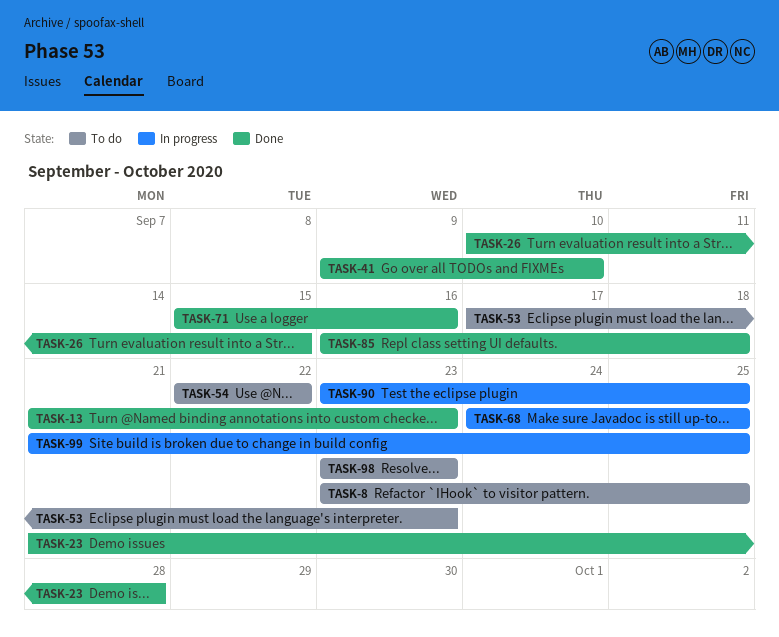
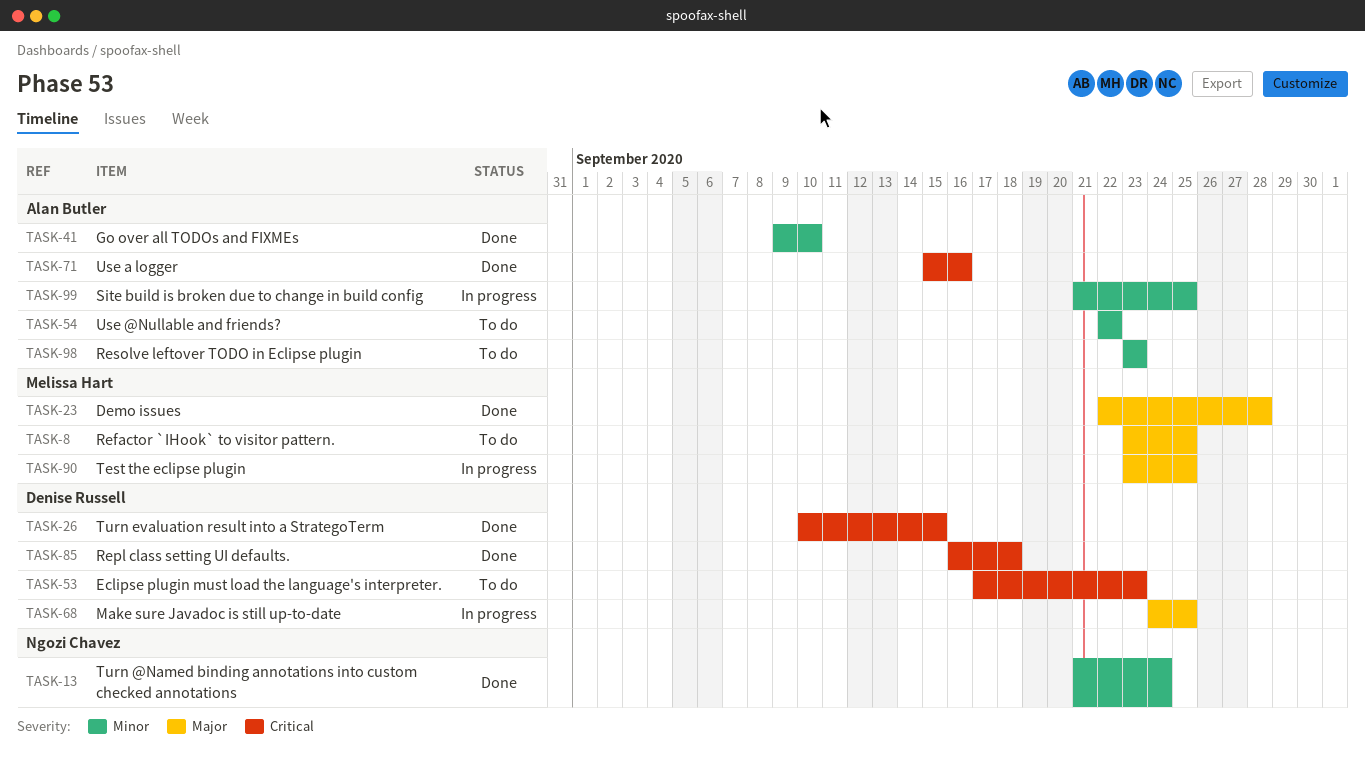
TASK-13, due: Sep 23 -> Sep 24
TASK-23, start: Sep 21 -> Sep 22

